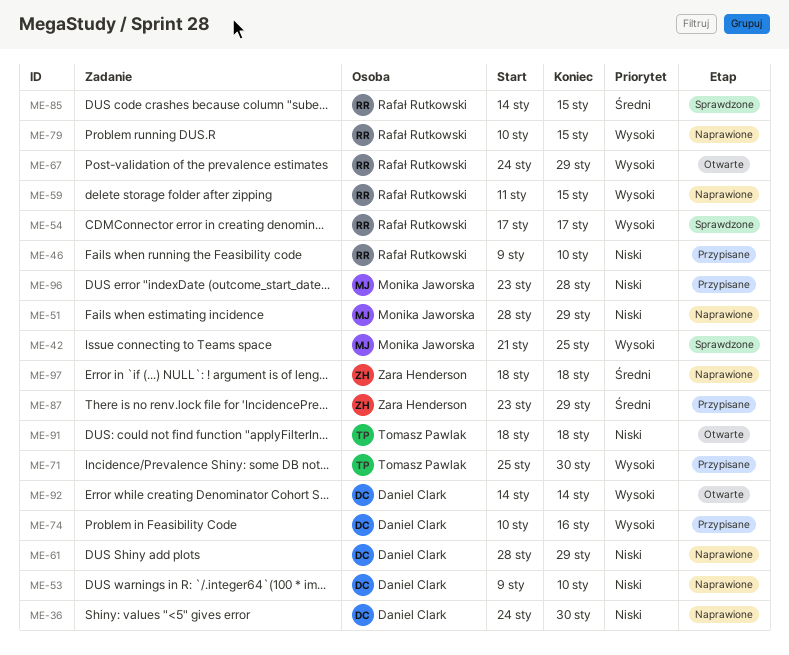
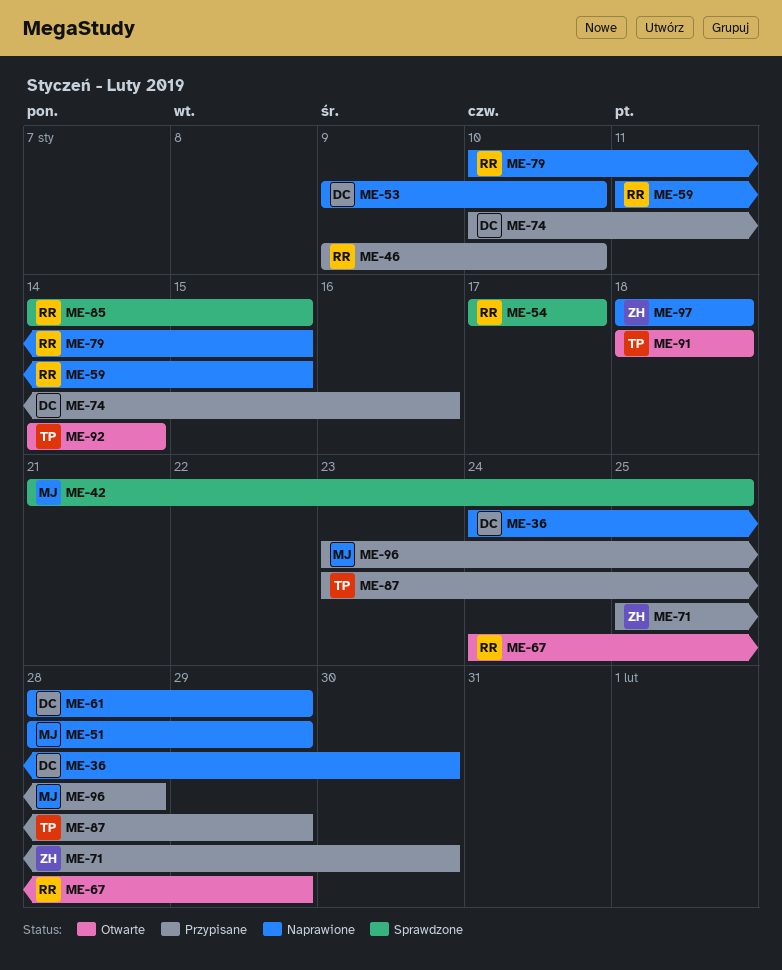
ME-71, owner: Tomasz Pawlak -> Zara Henderson
ME-87, owner: Zara Henderson -> Tomasz Pawlak
ME-92, owner: Daniel Clark -> Tomasz Pawlak

